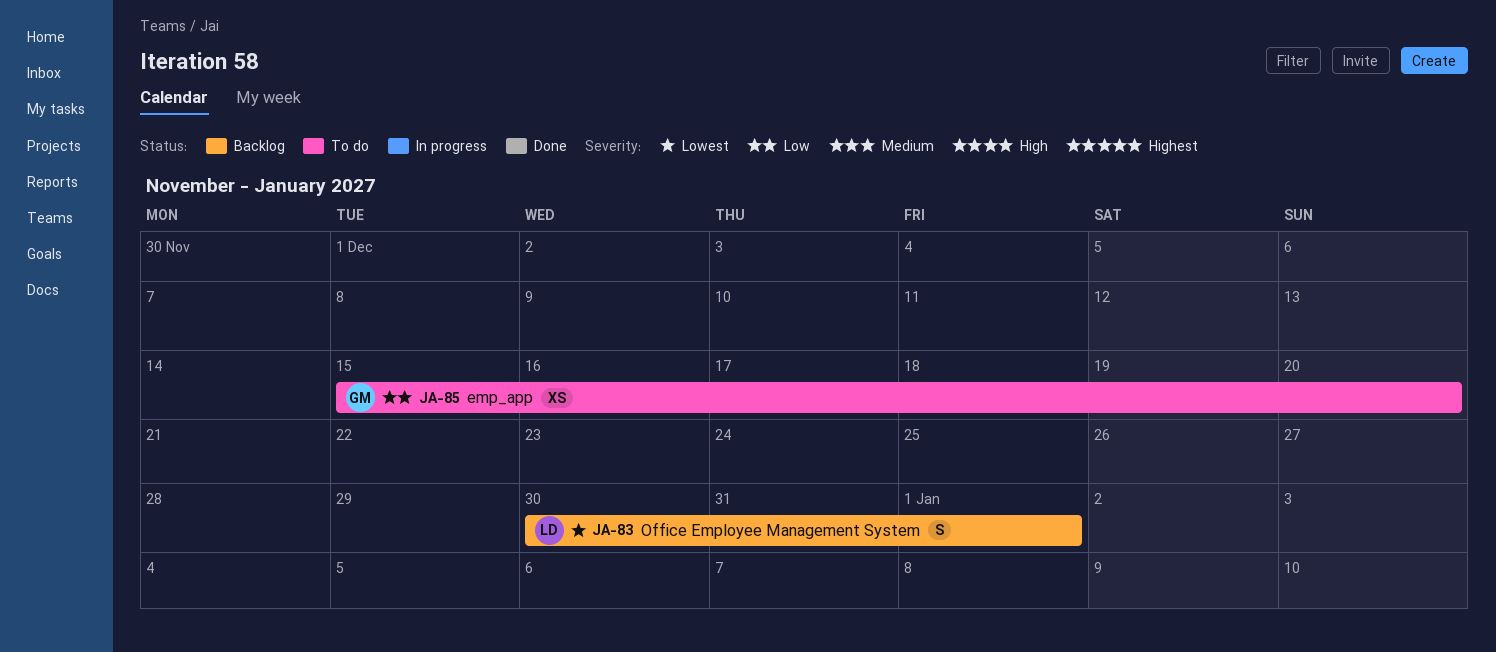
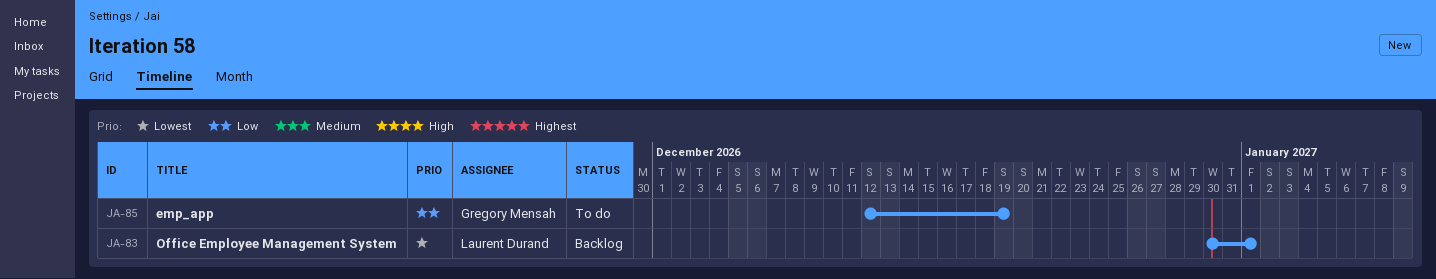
JA-85, start: Dec 15 -> Dec 12
JA-85, due: Dec 20 -> Dec 19

